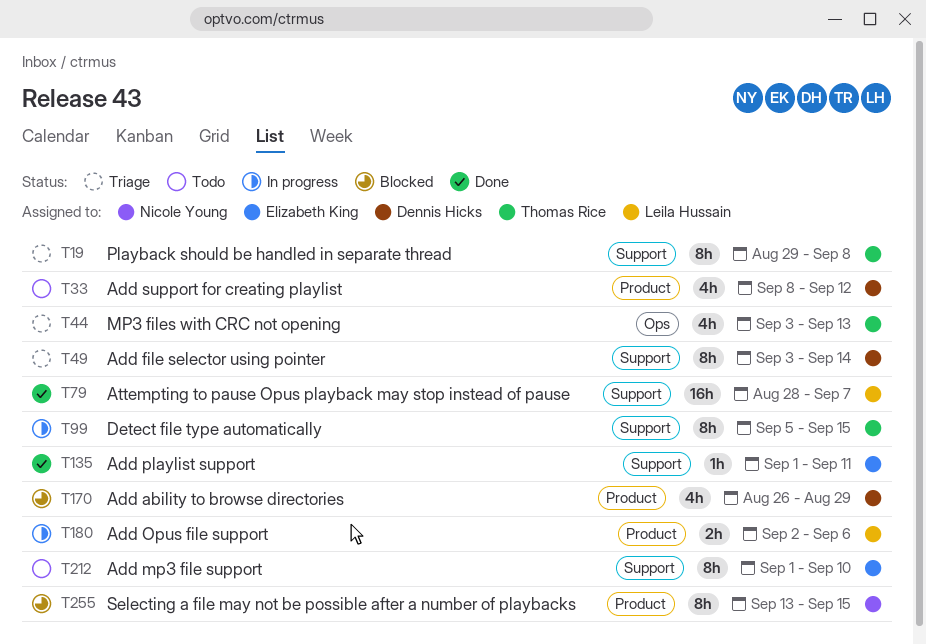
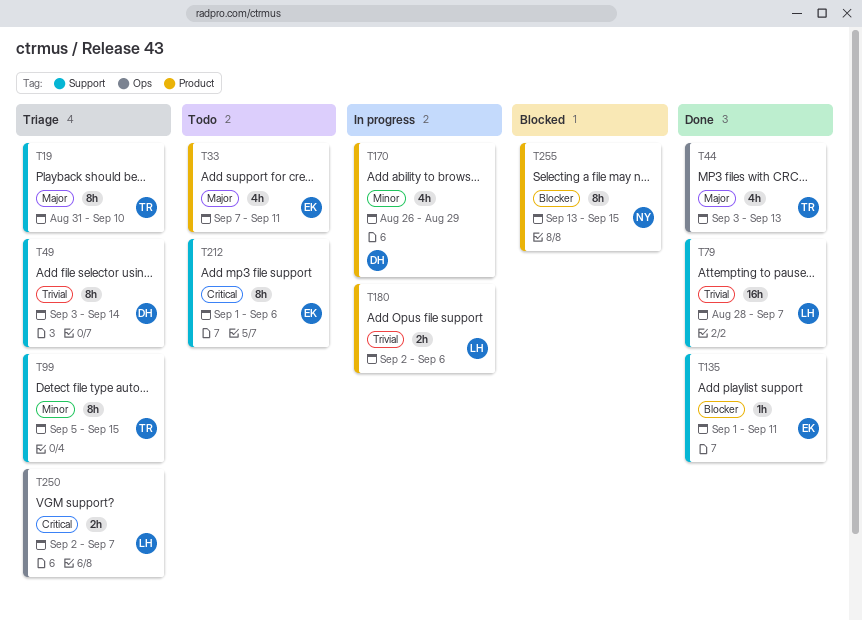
T19, start: Aug 29 -> Aug 31
T19, due: Sep 8 -> Sep 10
T33, owner: Dennis Hicks -> Elizabeth King
T33, start: Sep 8 -> Sep 7
T33, due: Sep 12 -> Sep 11
T44, status: Triage -> Done
T99, status: In progress -> Triage
T170, status: Blocked -> In progress
T212, due: Sep 10 -> Sep 6
T250: none -> present

